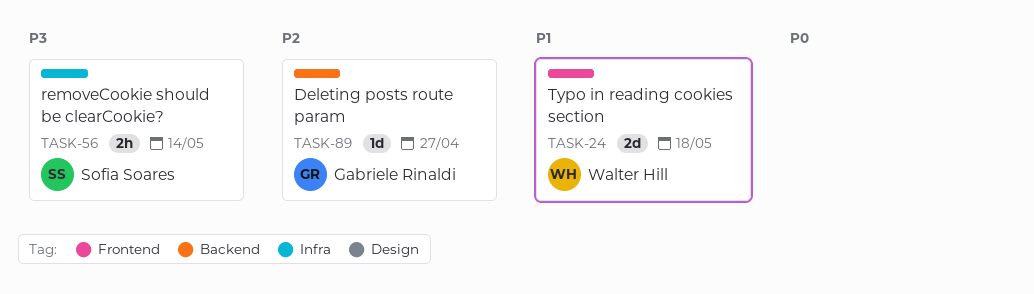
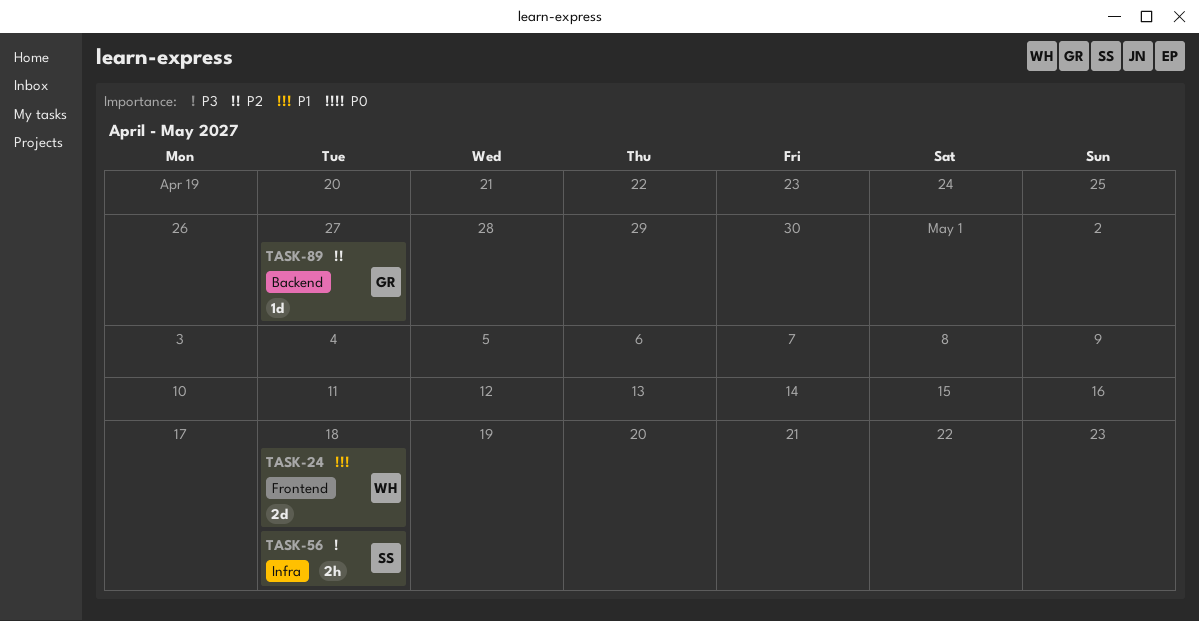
TASK-56, due: May 14 -> May 18

